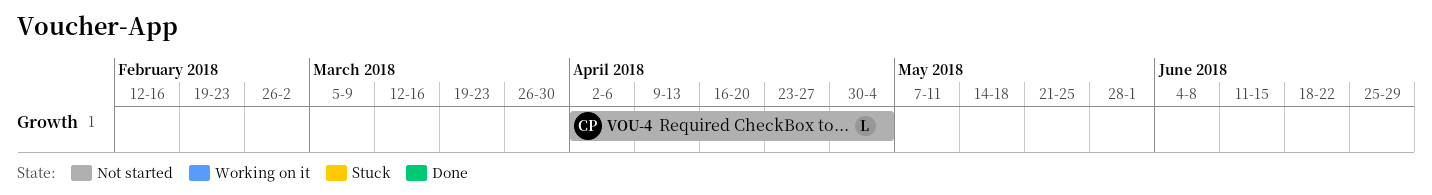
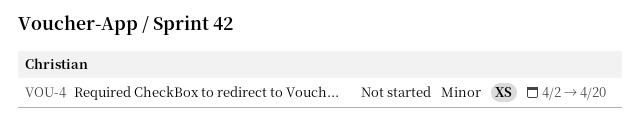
VOU-4, estimate: L -> XS
VOU-4, due: May 4 -> Apr 20

